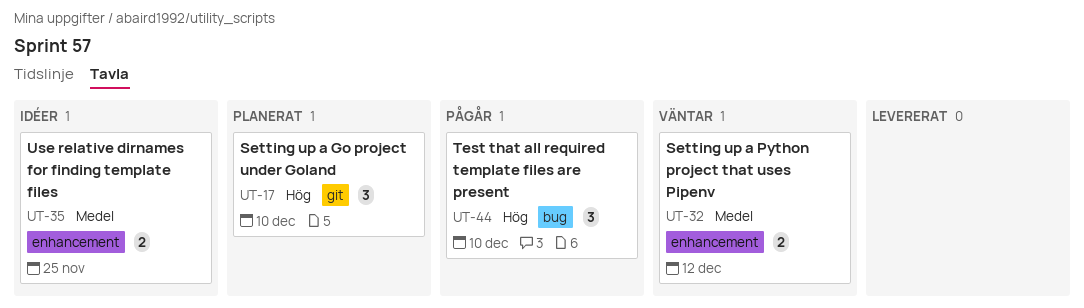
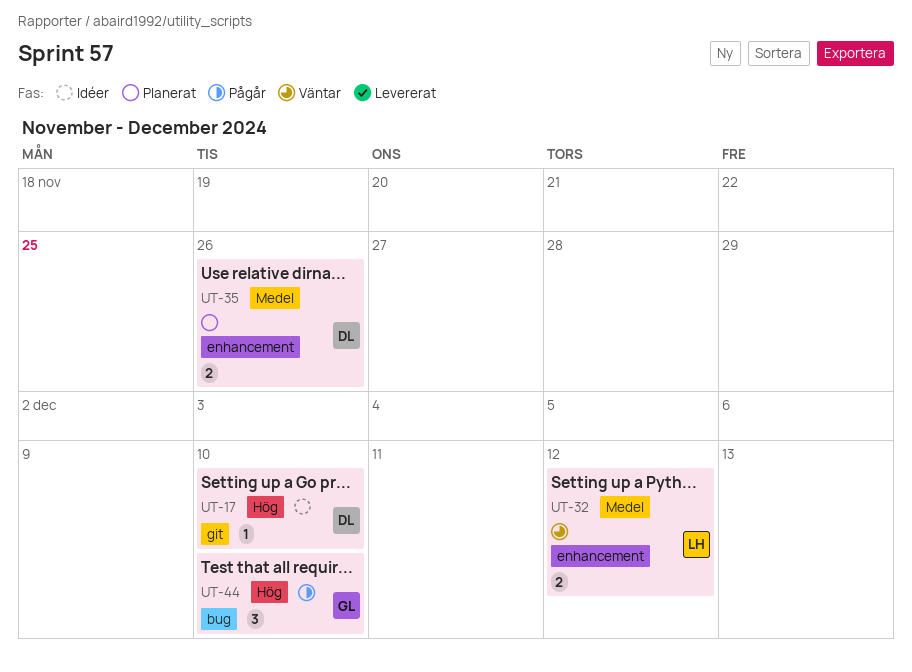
UT-17, status: Planerat -> Idéer
UT-17, estimate: 3 -> 1
UT-35, status: Idéer -> Planerat
UT-35, due: Nov 25 -> Nov 26

